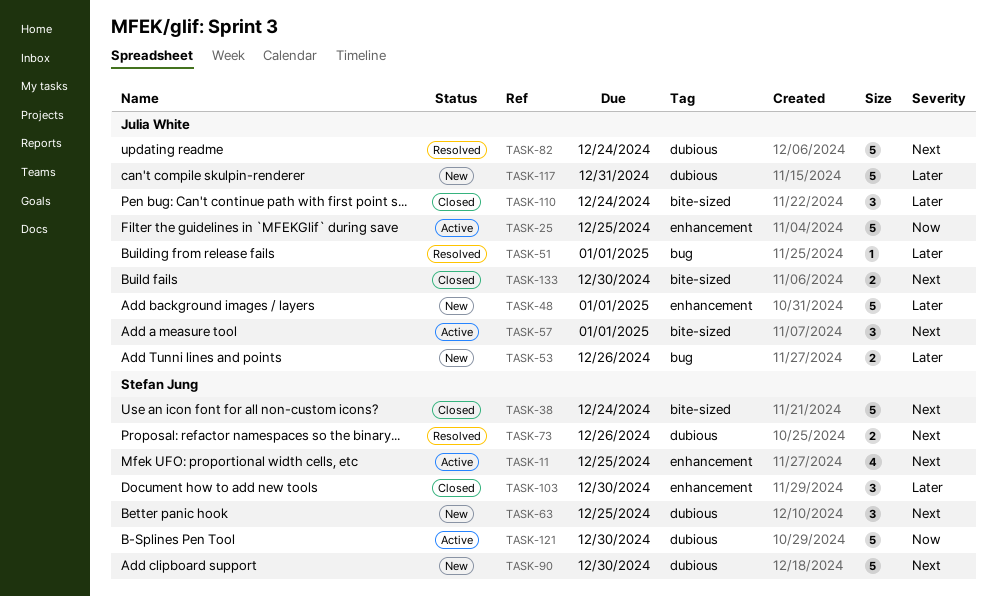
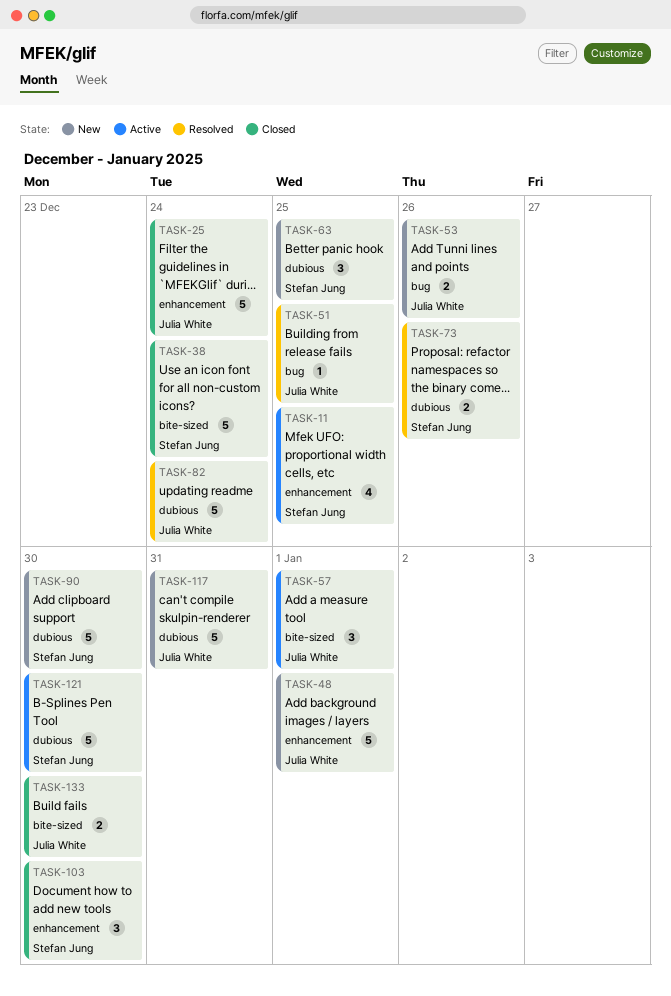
TASK-25, status: Active -> Closed
TASK-25, due: Dec 25 -> Dec 24
TASK-51, due: Jan 1 -> Dec 25
TASK-110: present -> none

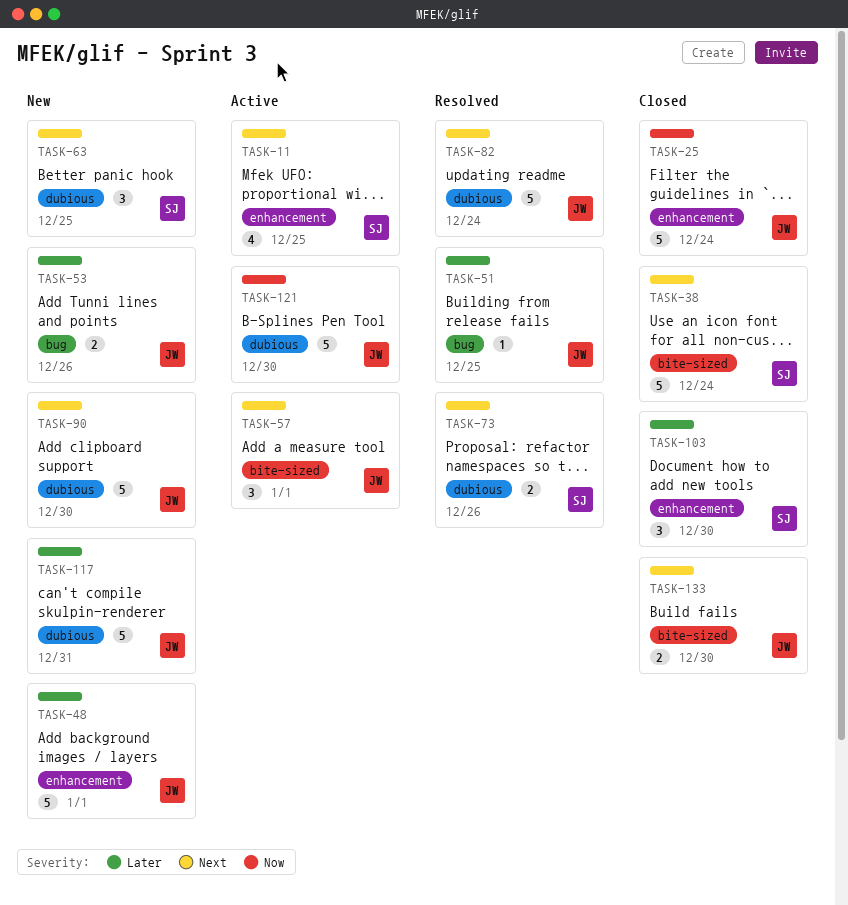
TASK-90, owner: Stefan Jung -> Julia White
TASK-121, owner: Stefan Jung -> Julia White

